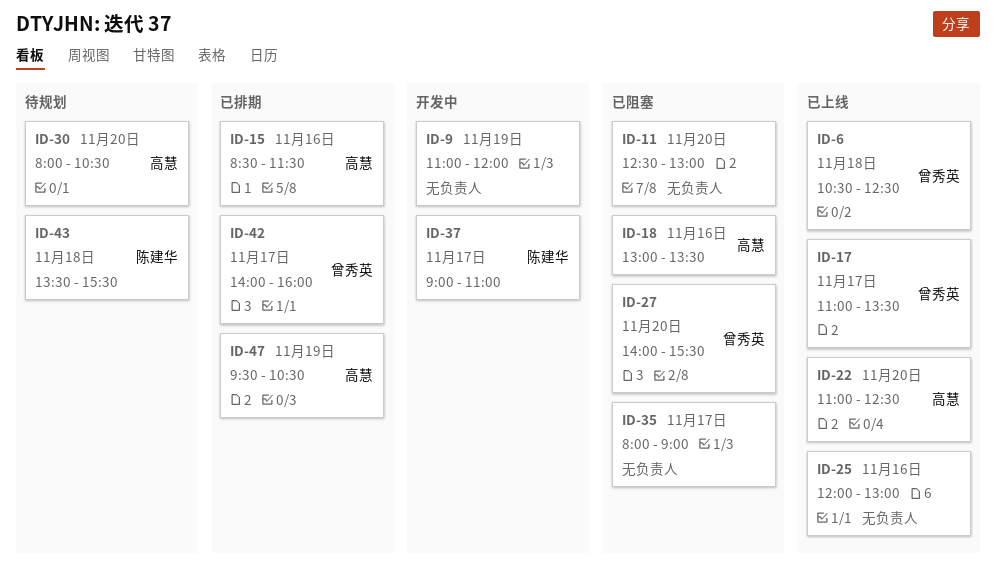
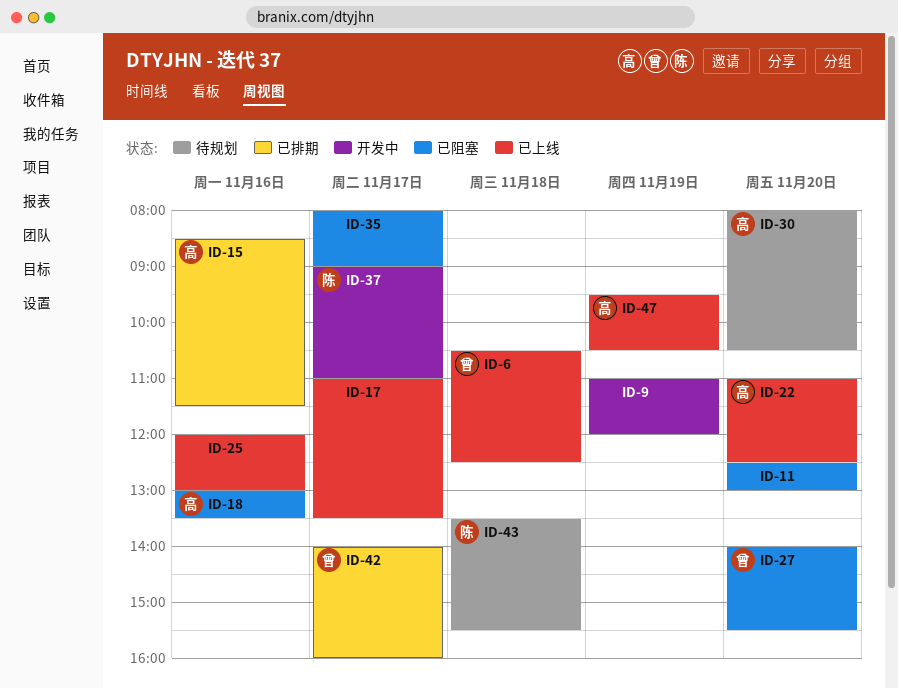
ID-17, owner: 曾秀英 -> none
ID-47, status: 已排期 -> 已上线

